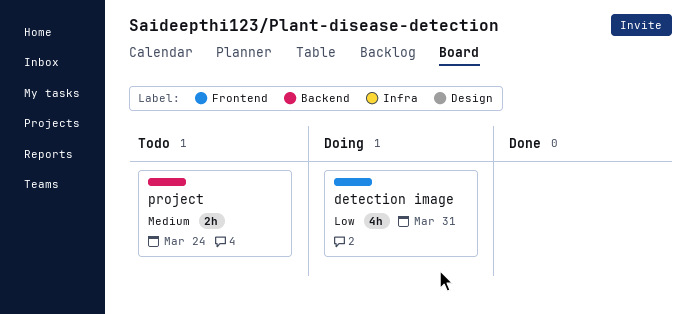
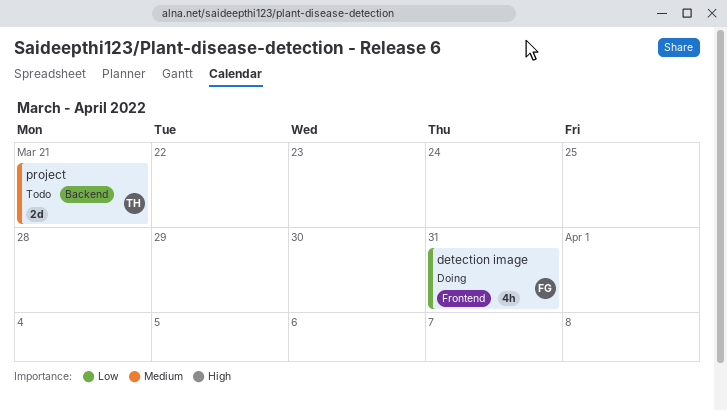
project, estimate: 2h -> 2d
project, due: Mar 24 -> Mar 21

